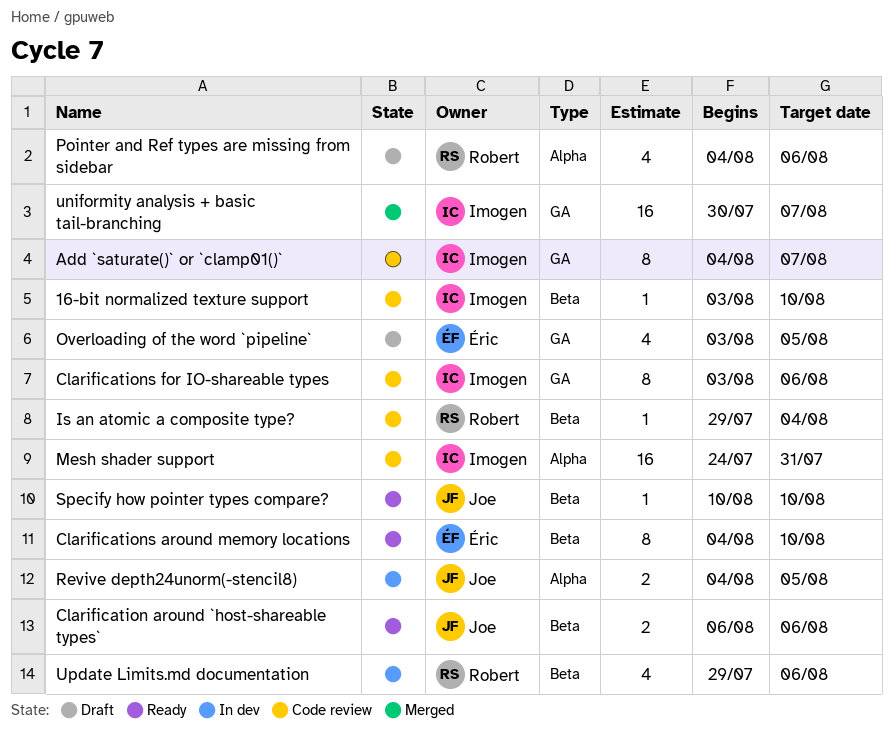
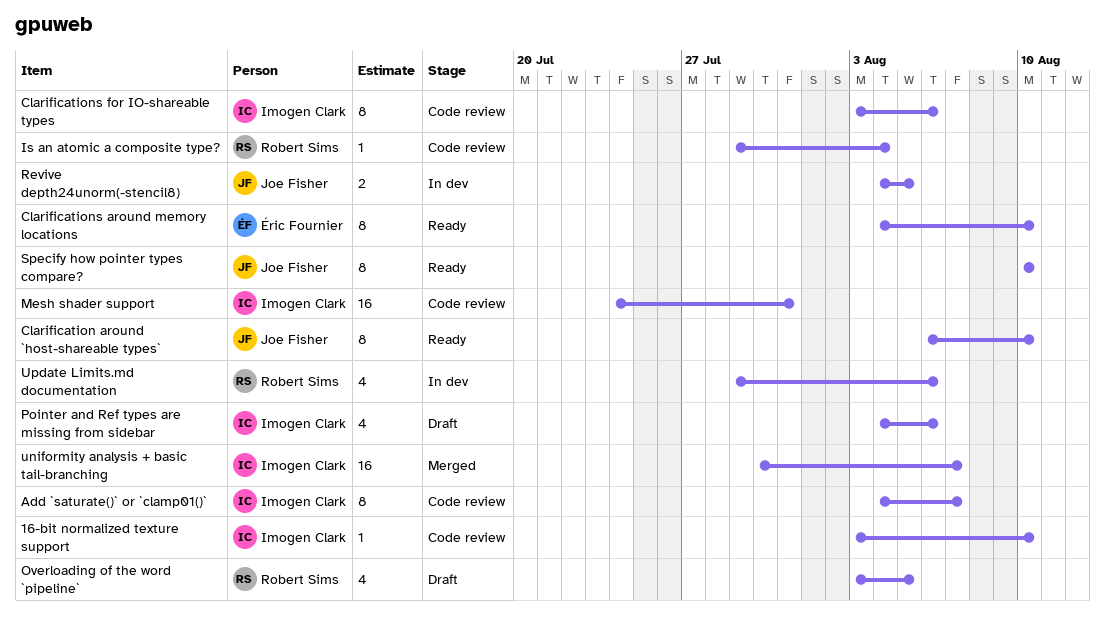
Clarification around `host-shareable types`, estimate: 2 -> 8
Clarification around `host-shareable types`, due: Aug 6 -> Aug 10
Overloading of the word `pipeline`, owner: Éric Fournier -> Robert Sims
Pointer and Ref types are missing from sidebar, owner: Robert Sims -> Imogen Clark
Specify how pointer types compare?, estimate: 1 -> 8

